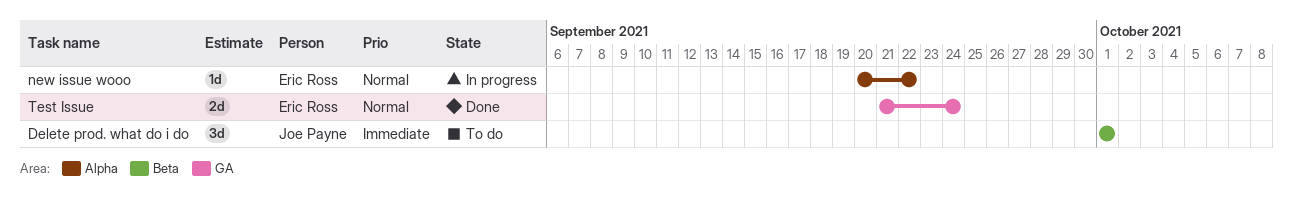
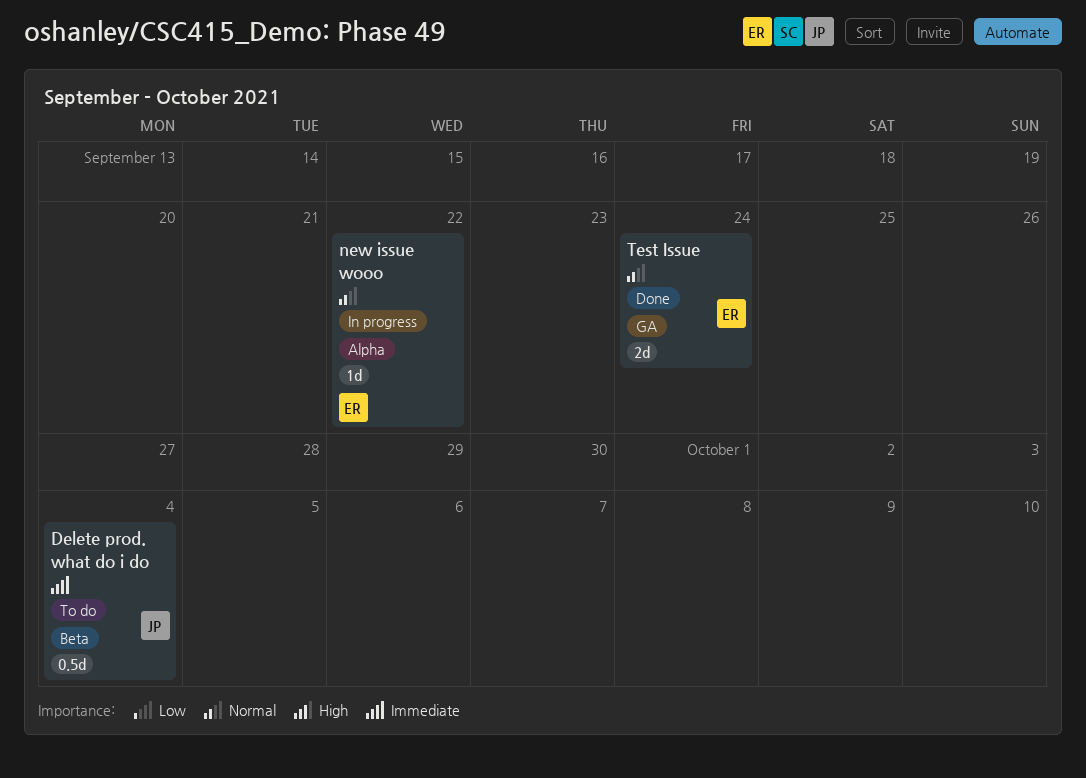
Delete prod. what do i do, estimate: 3d -> 0.5d
Delete prod. what do i do, due: Oct 1 -> Oct 4

